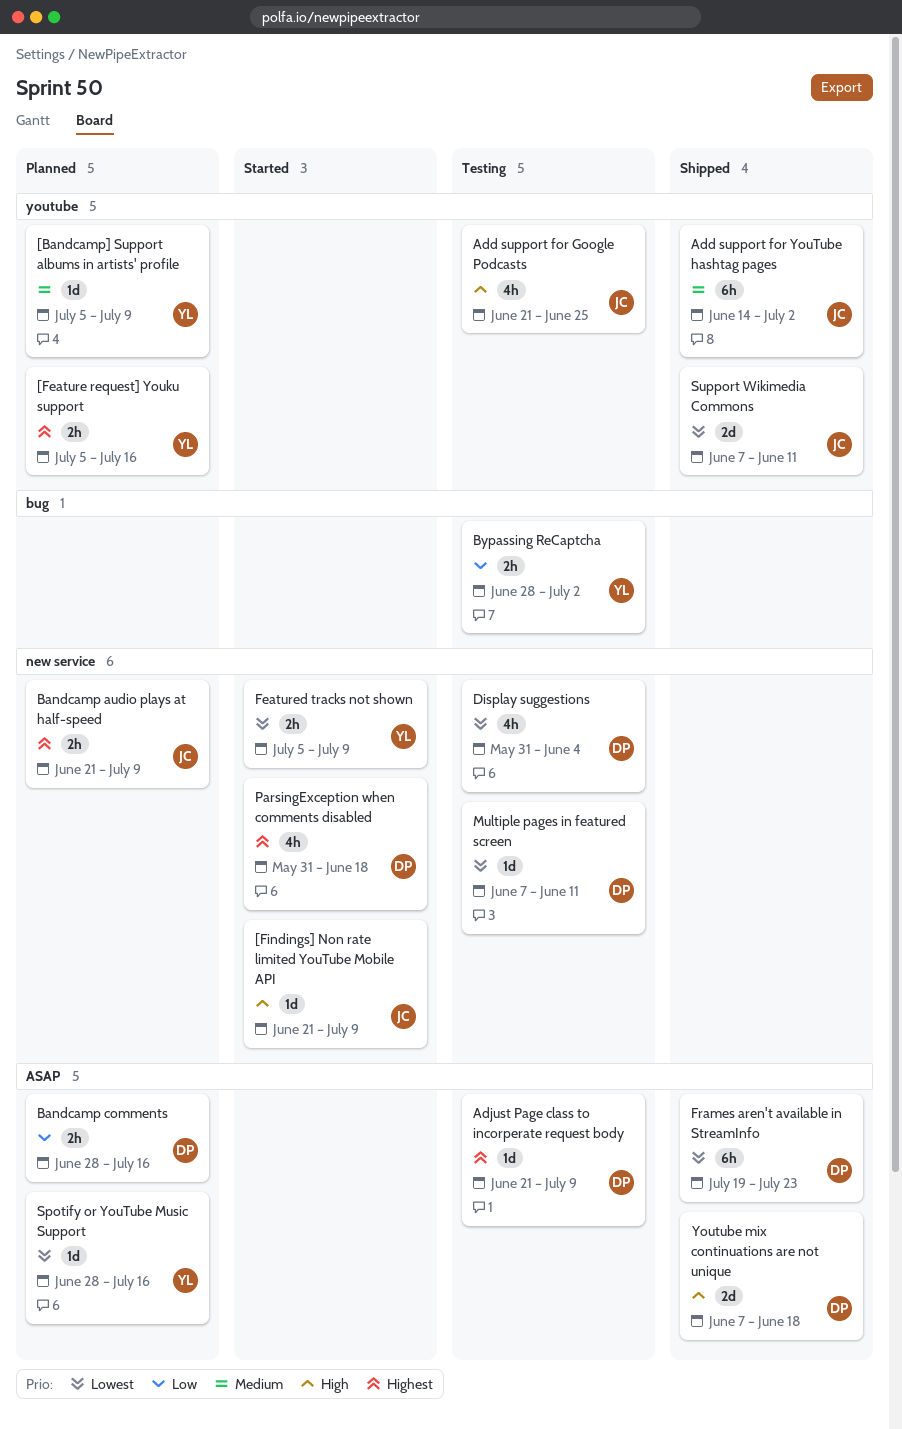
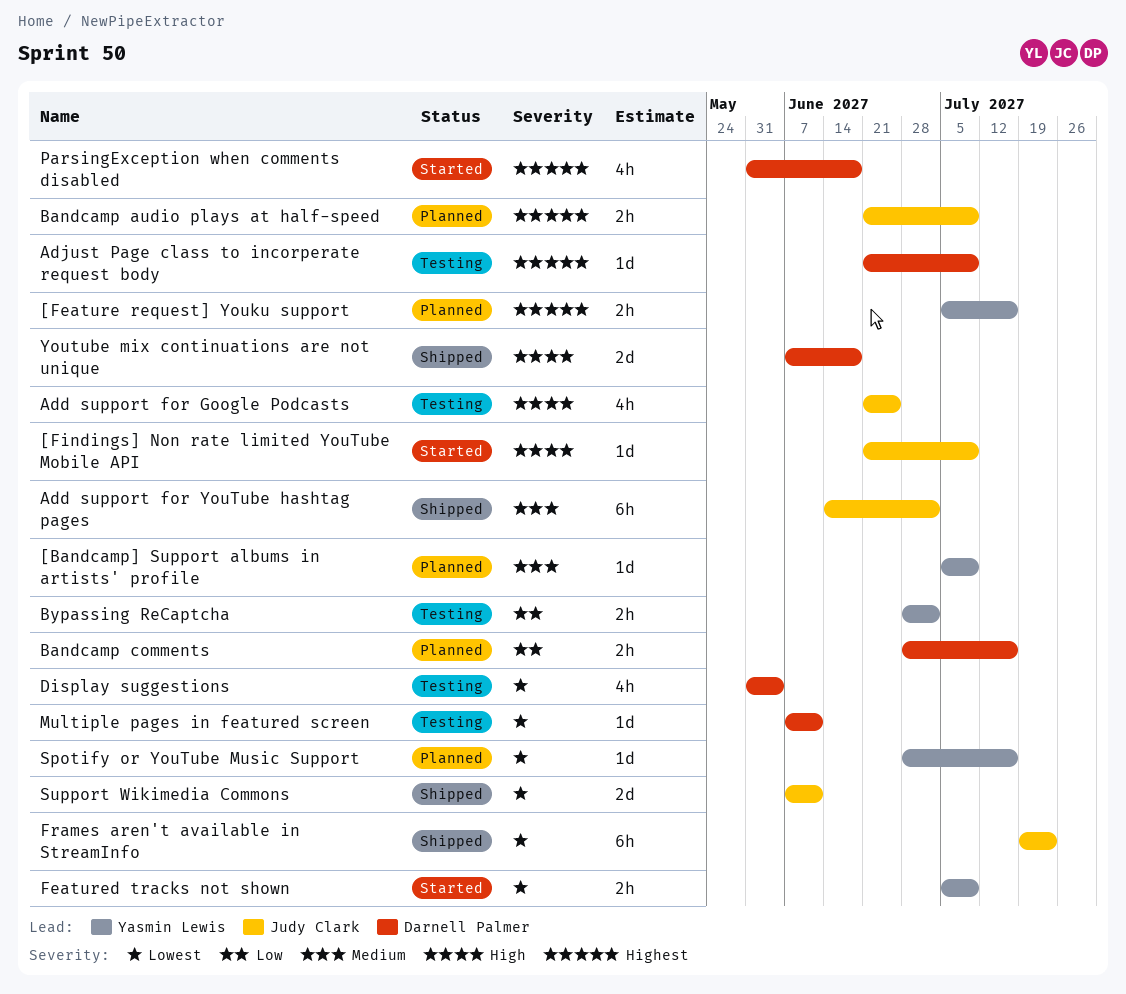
Frames aren't available in StreamInfo, owner: Darnell Palmer -> Judy Clark

